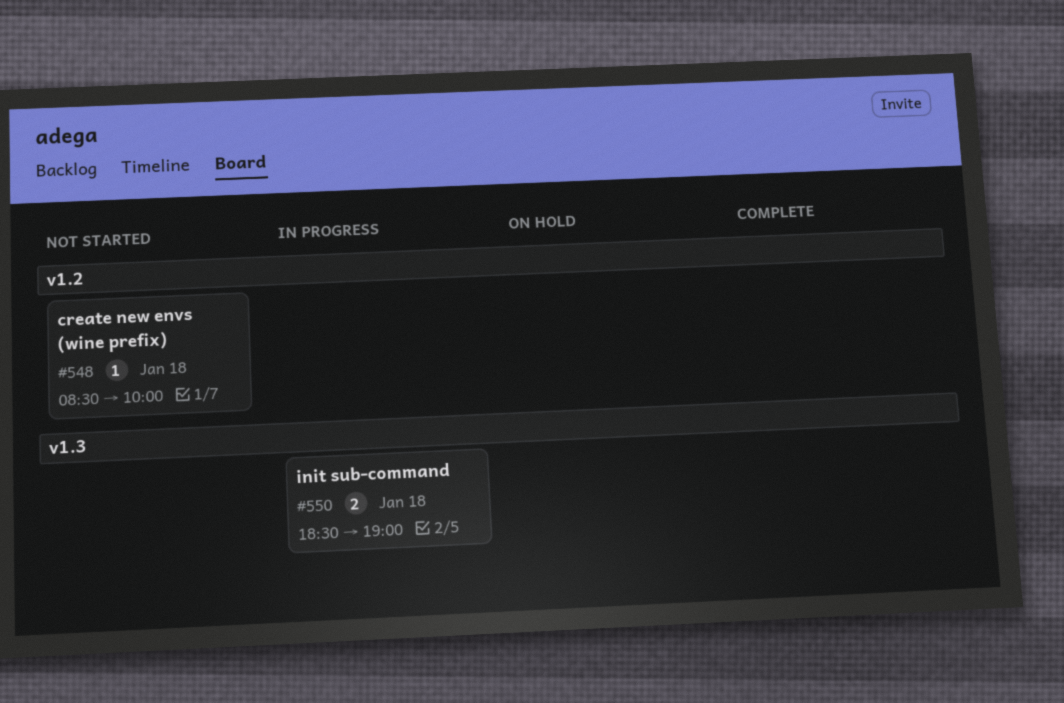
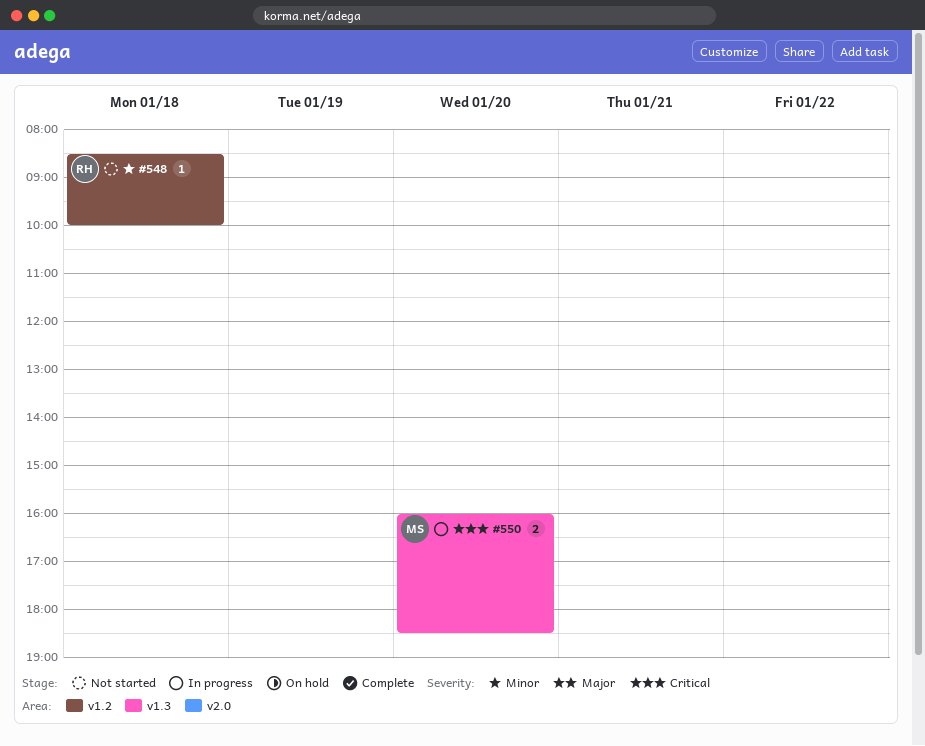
#550, day: Jan 18 -> Jan 20
#550, begins: 18:30 -> 16:00
#550, ends: 19:00 -> 18:30

